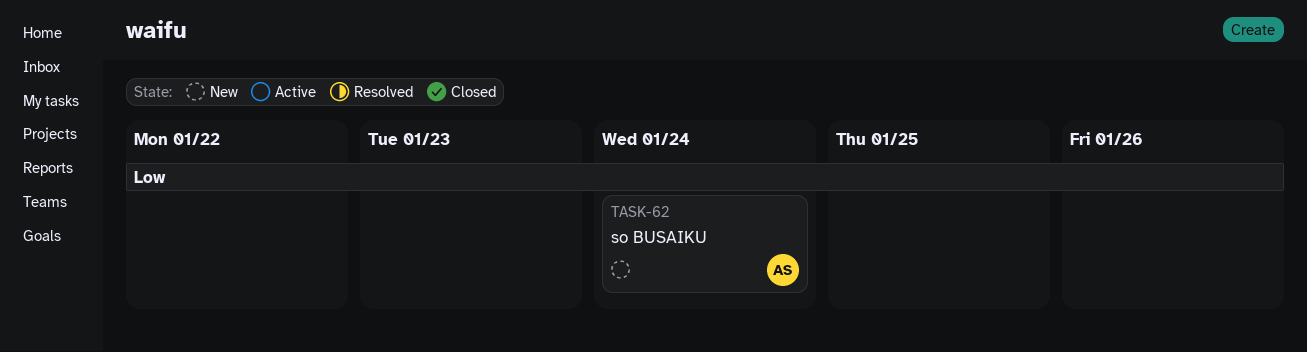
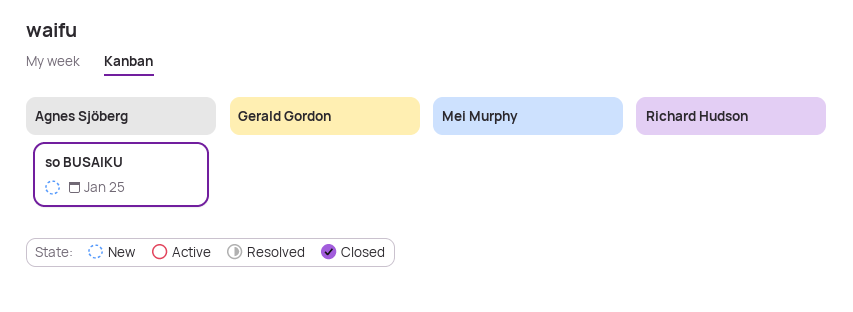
so BUSAIKU, due: Jan 24 -> Jan 25

